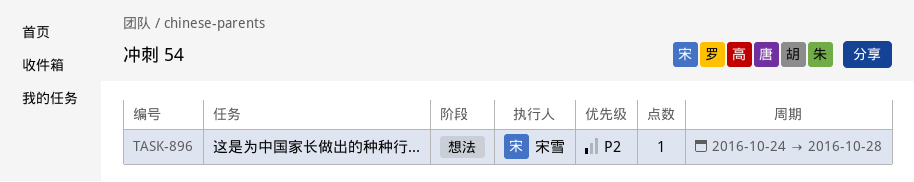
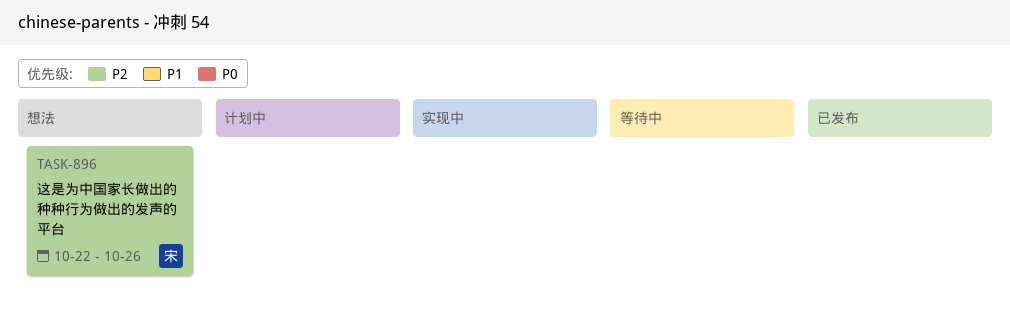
TASK-896, start: Oct 24 -> Oct 22
TASK-896, due: Oct 28 -> Oct 26

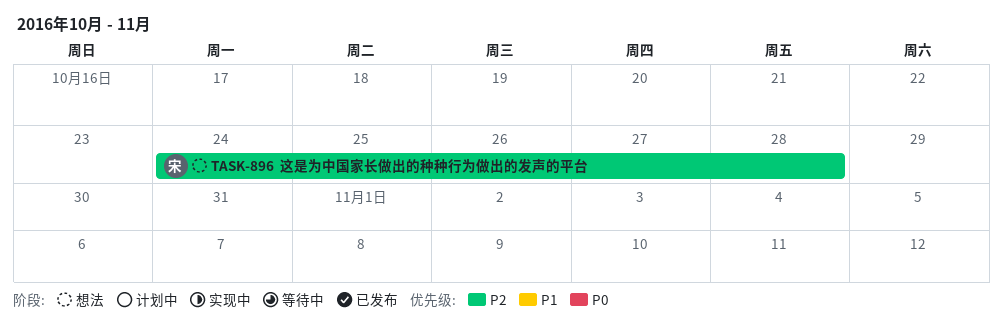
TASK-896, start: Oct 22 -> Oct 24
TASK-896, due: Oct 26 -> Oct 28

